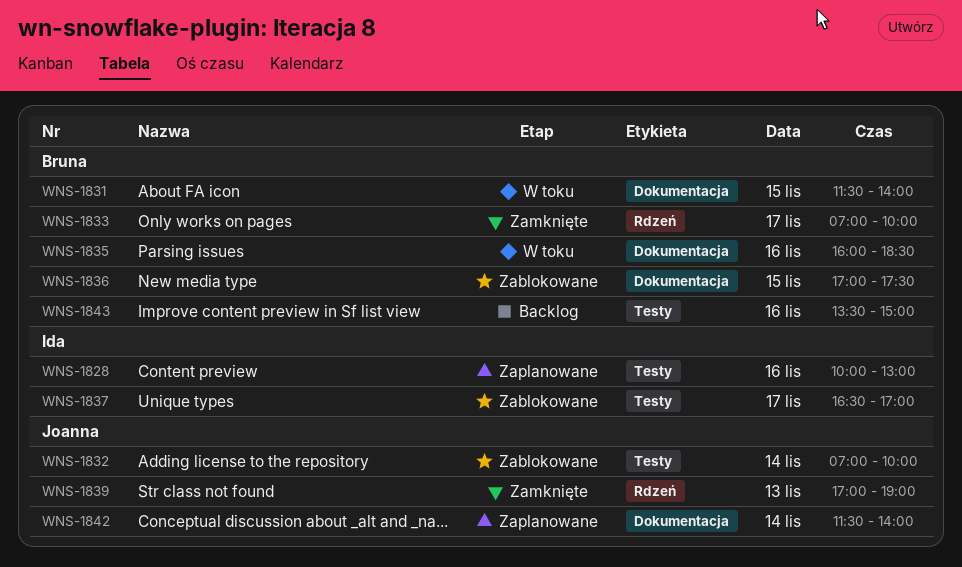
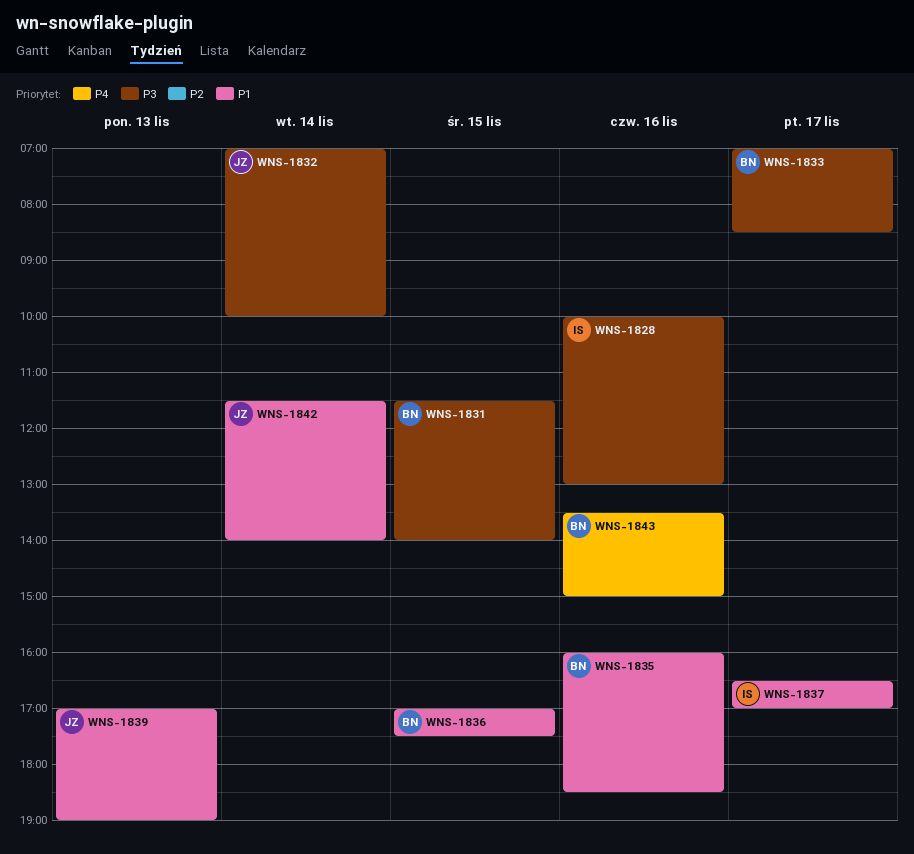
WNS-1833, ends: 10:00 -> 08:30

